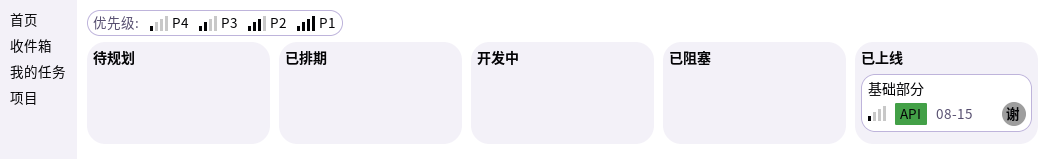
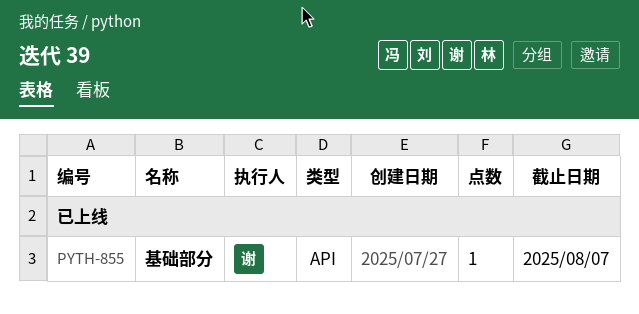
基础部分, due: Aug 15 -> Aug 7

